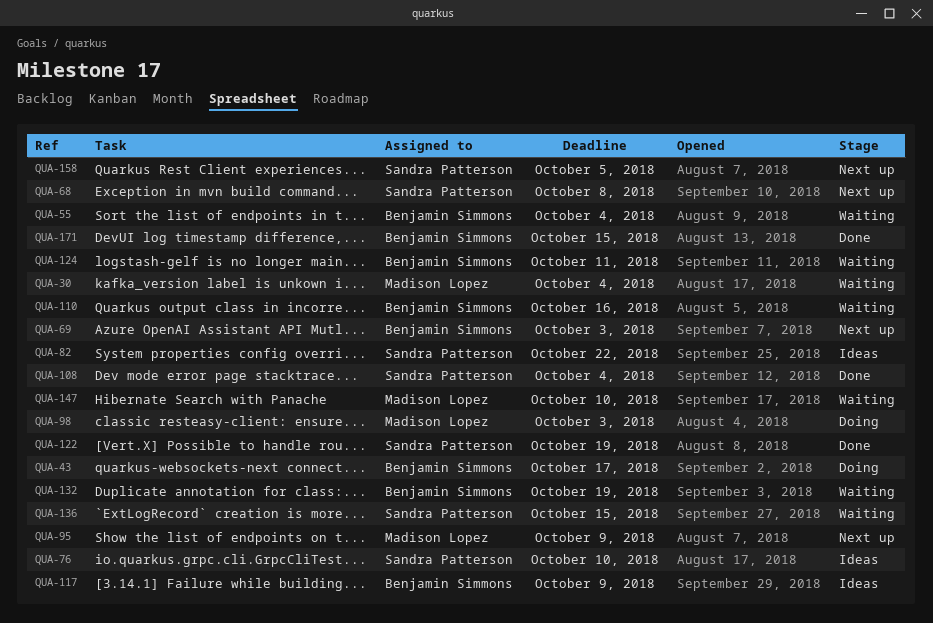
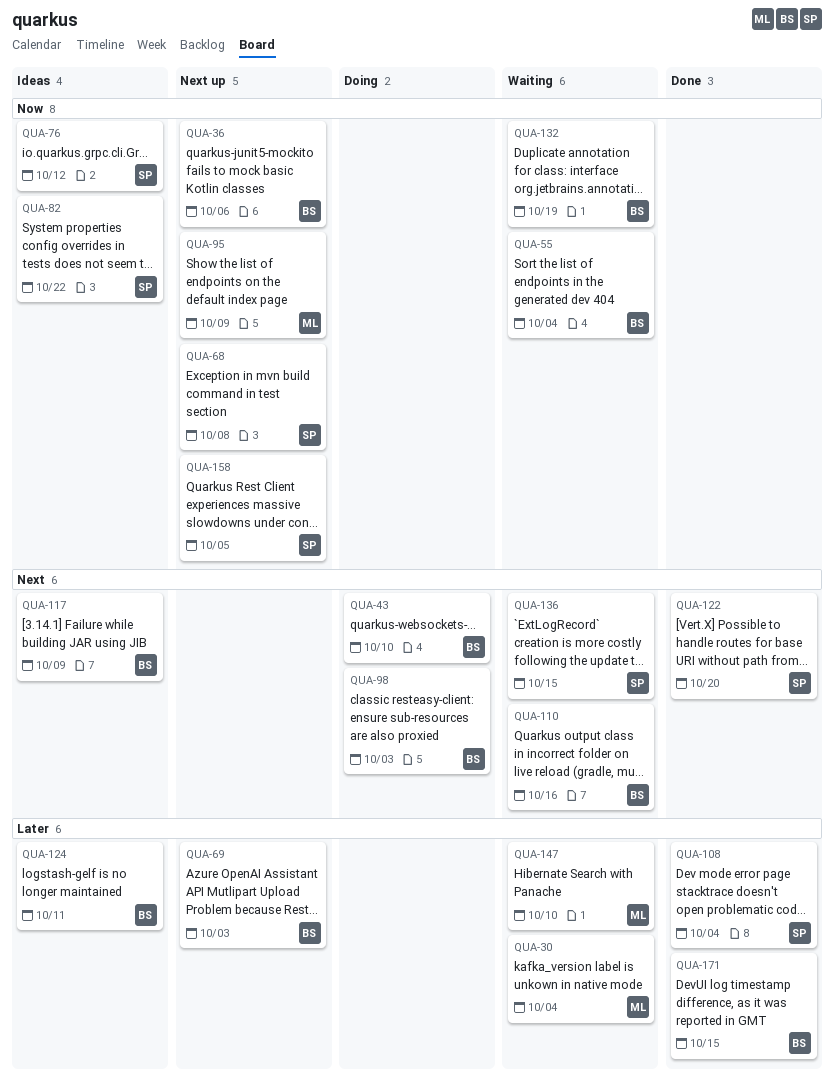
QUA-36: none -> present
QUA-43, due: Oct 17 -> Oct 10
QUA-76, due: Oct 10 -> Oct 12
QUA-98, owner: Madison Lopez -> Benjamin Simmons
QUA-122, due: Oct 19 -> Oct 20
QUA-124, status: Waiting -> Ideas

